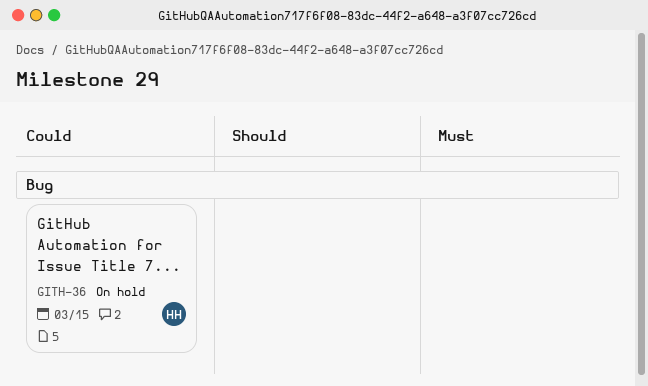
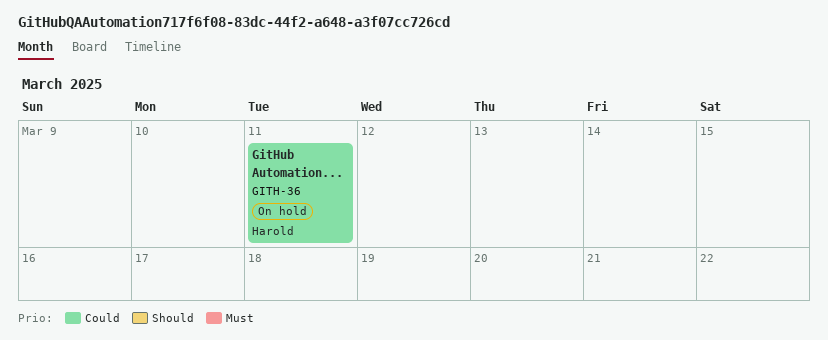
GITH-36, due: Mar 15 -> Mar 11

